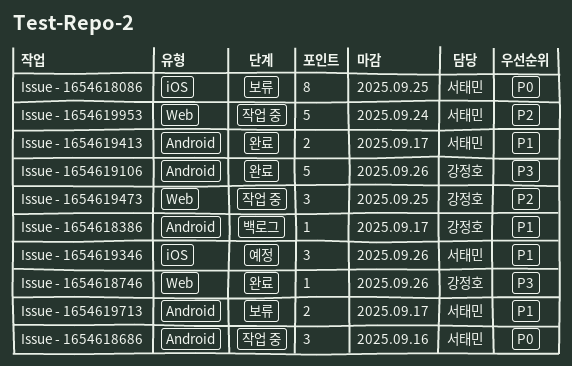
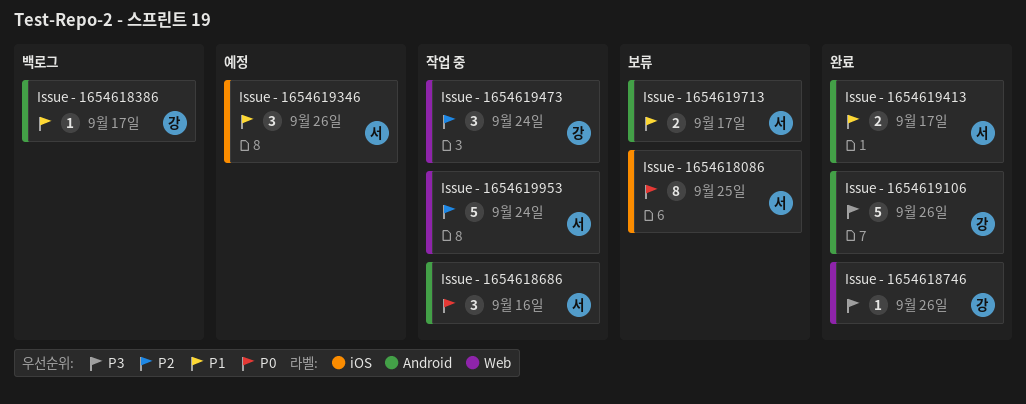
Issue - 1654619473, due: Sep 25 -> Sep 24

